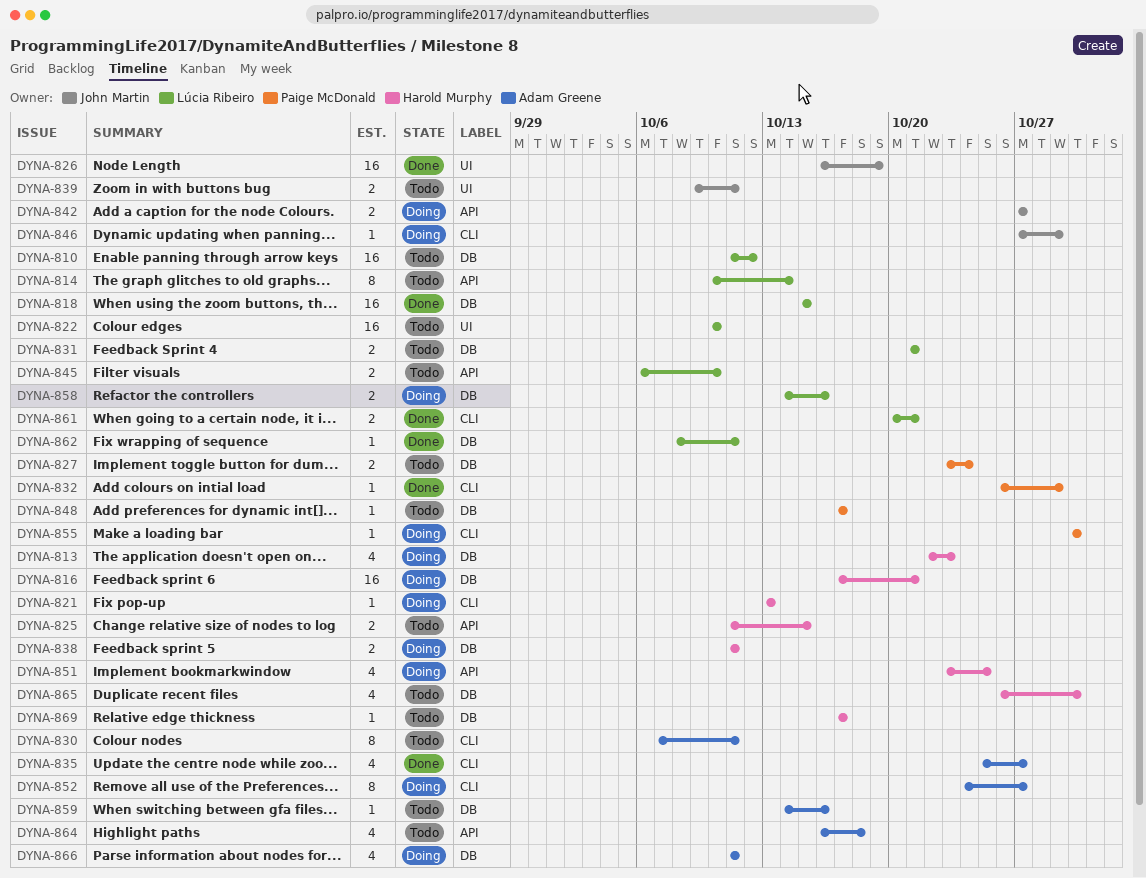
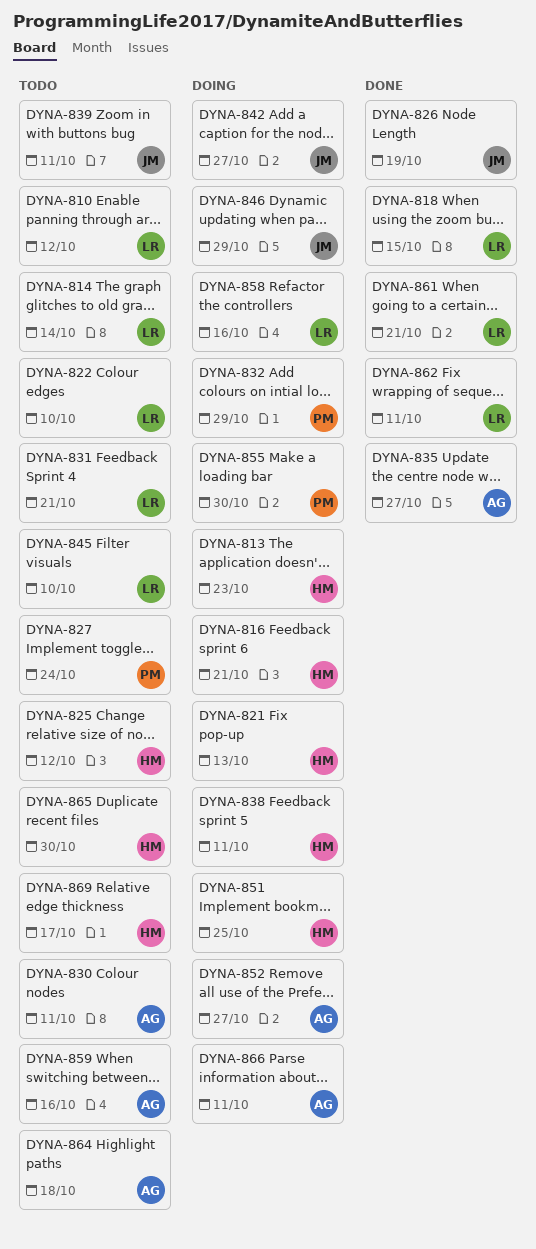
DYNA-825, due: Oct 15 -> Oct 12
DYNA-832, status: Done -> Doing
DYNA-848: present -> none

